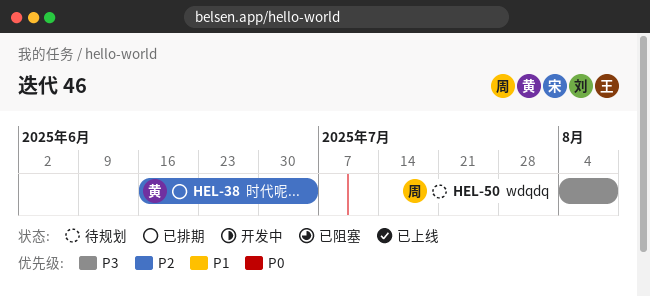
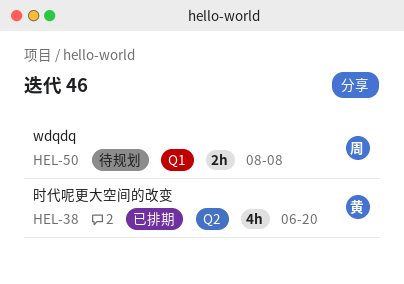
HEL-38, due: Jul 4 -> Jun 20

